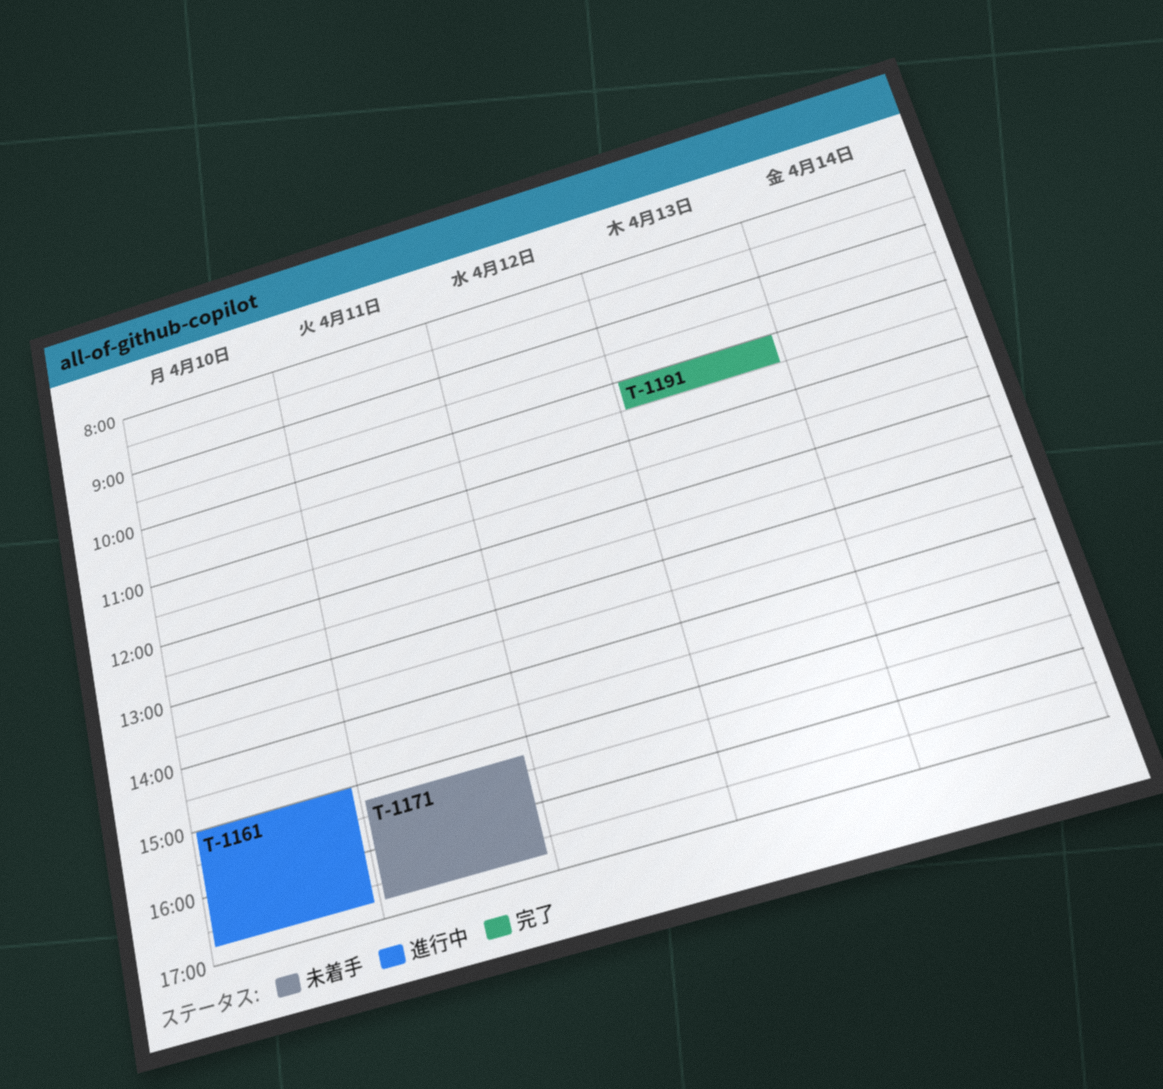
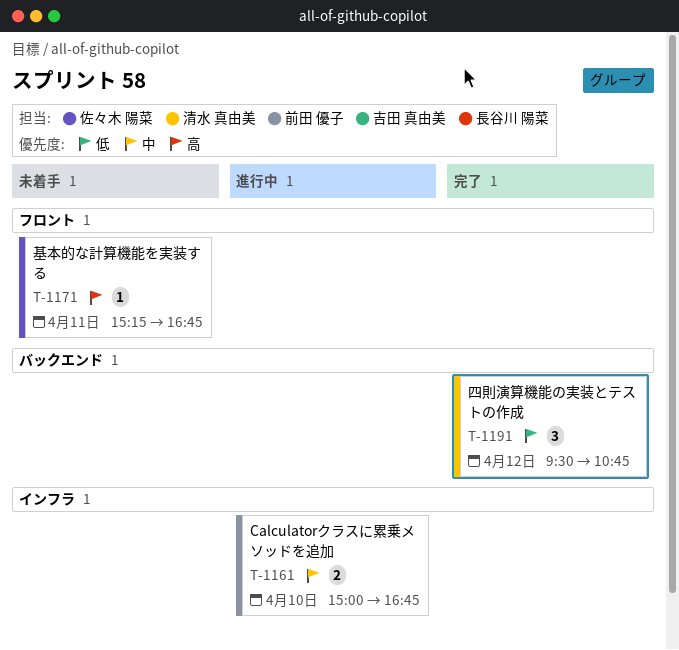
T-1191, day: Apr 13 -> Apr 12
T-1191, begins: 10:00 -> 09:30
T-1191, ends: 10:30 -> 10:45

